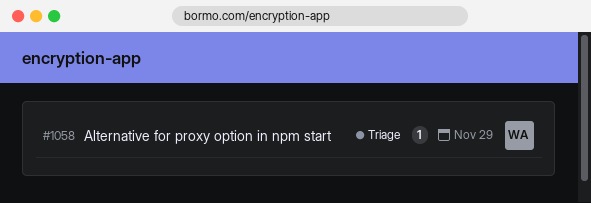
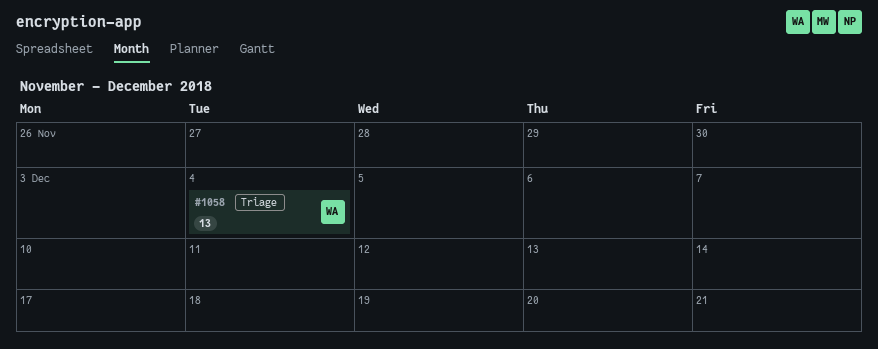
#1058, estimate: 1 -> 13
#1058, due: Nov 29 -> Dec 4

